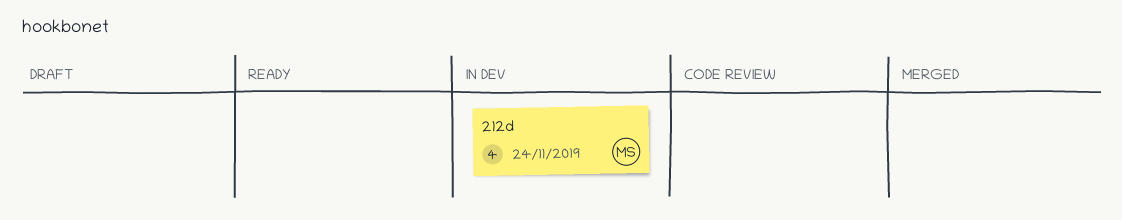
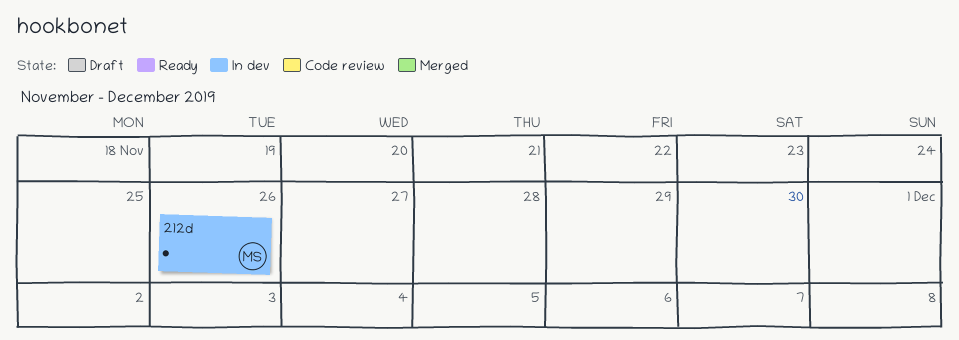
212d, estimate: 4 -> 1
212d, due: Nov 24 -> Nov 26

